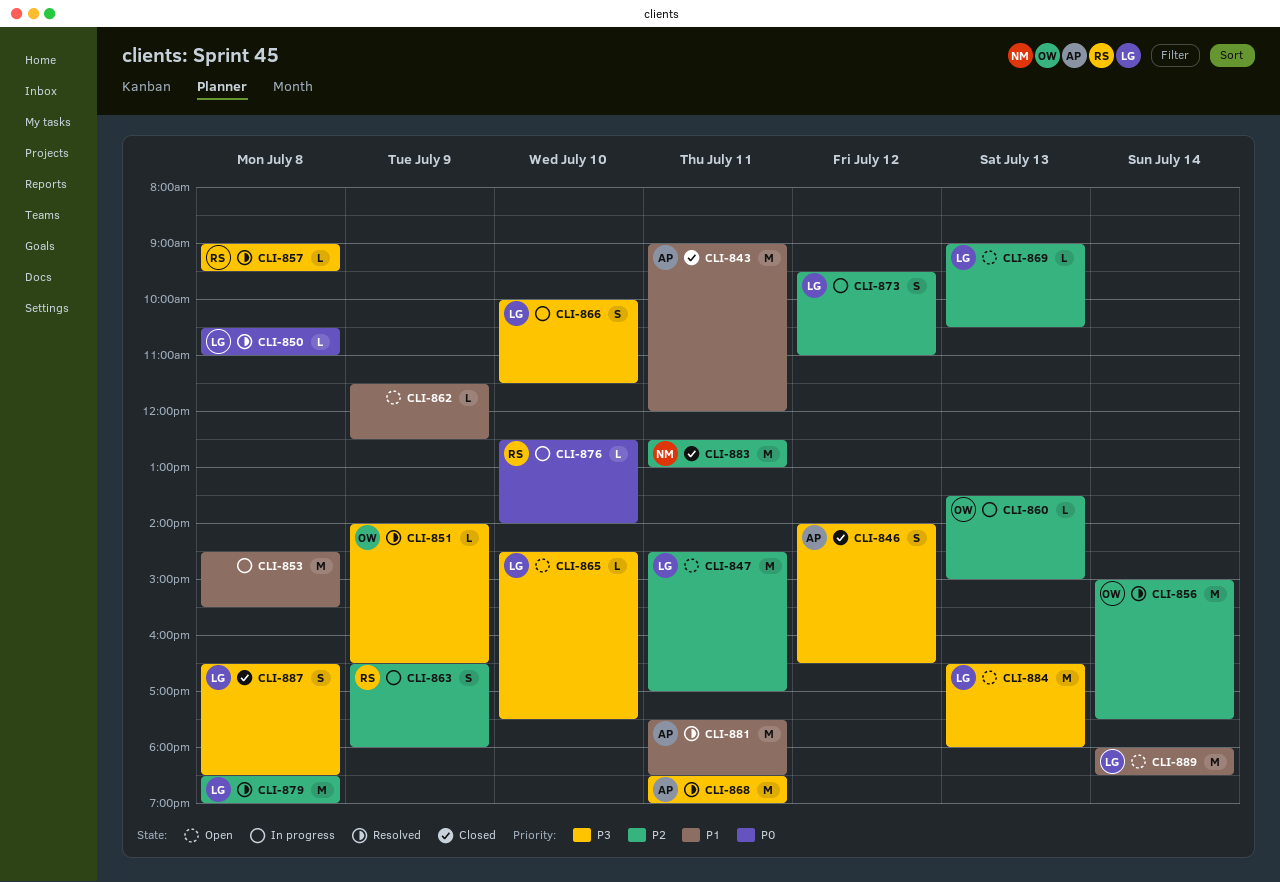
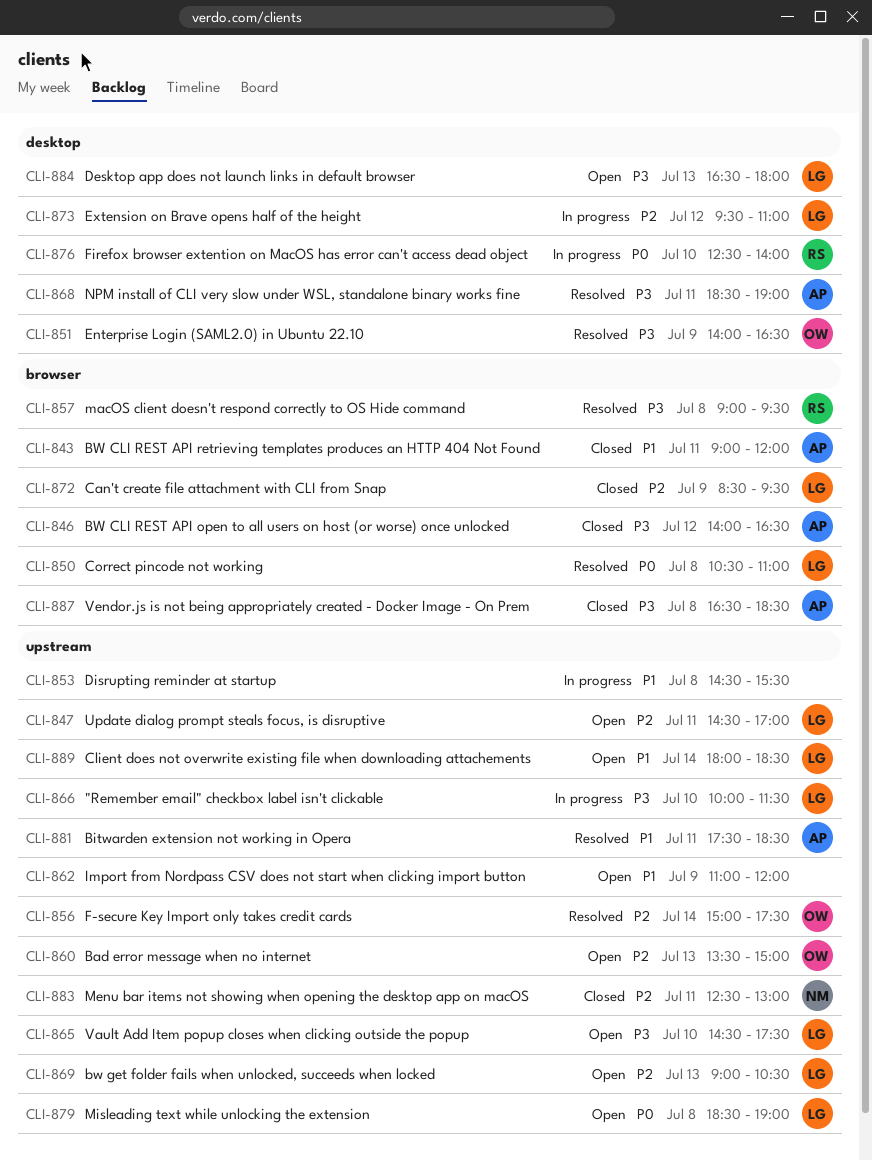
CLI-860, status: In progress -> Open
CLI-862, begins: 11:30 -> 11:00
CLI-862, ends: 12:30 -> 12:00
CLI-863: present -> none
CLI-872: none -> present
CLI-879, status: Resolved -> Open
CLI-879, priority: P2 -> P0
CLI-887, owner: LG -> AP

